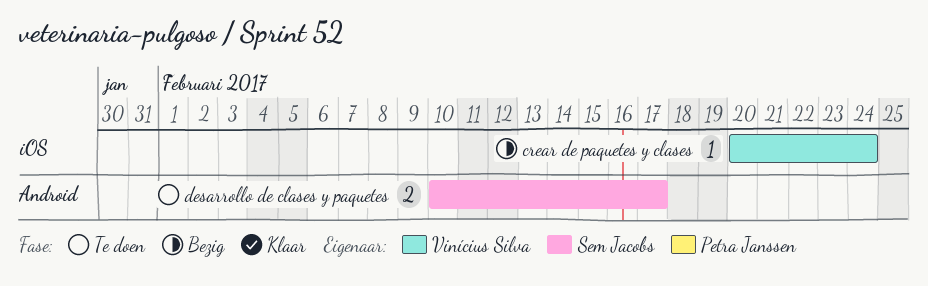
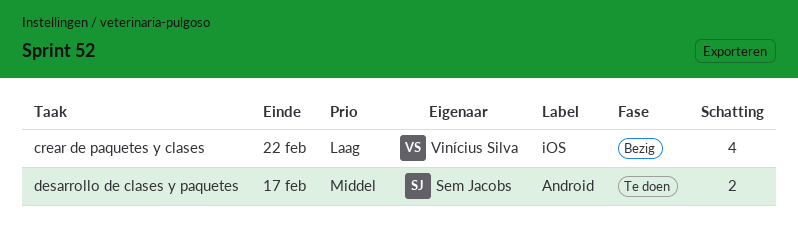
crear de paquetes y clases, estimate: 1 -> 4
crear de paquetes y clases, due: Feb 24 -> Feb 22

